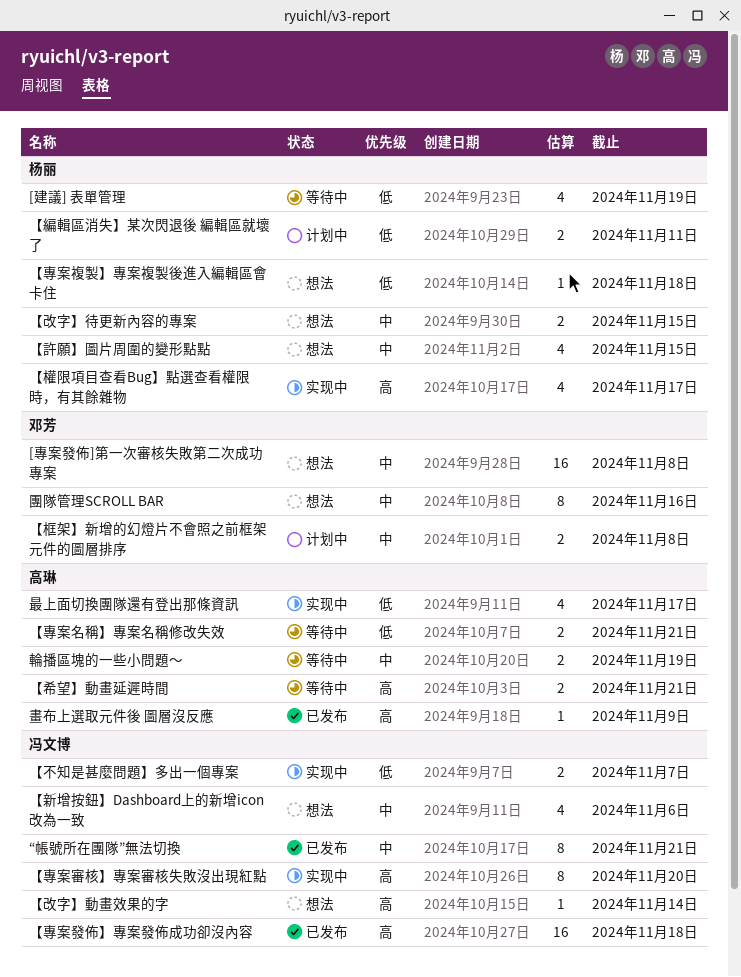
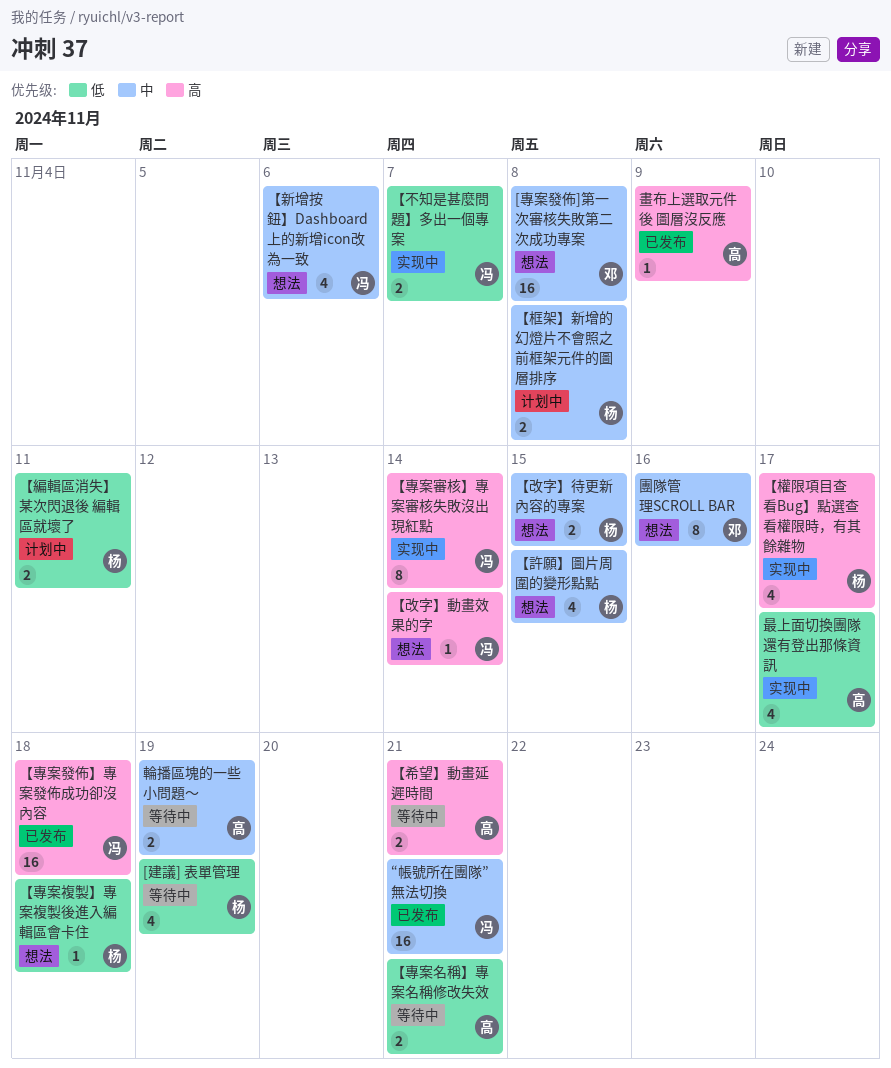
“帳號所在團隊”無法切換, estimate: 8 -> 16
【專案審核】專案審核失敗沒出現紅點, due: Nov 20 -> Nov 14
【框架】新增的幻燈片不會照之前框架元件的圖層排序, owner: 邓芳 -> 杨丽

